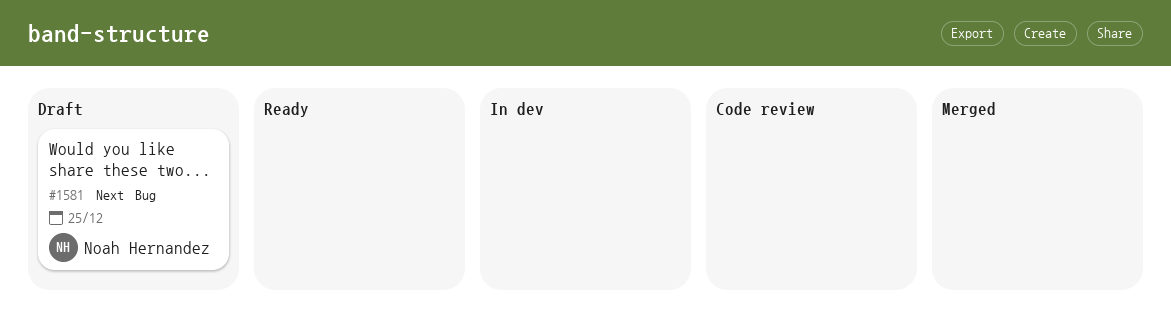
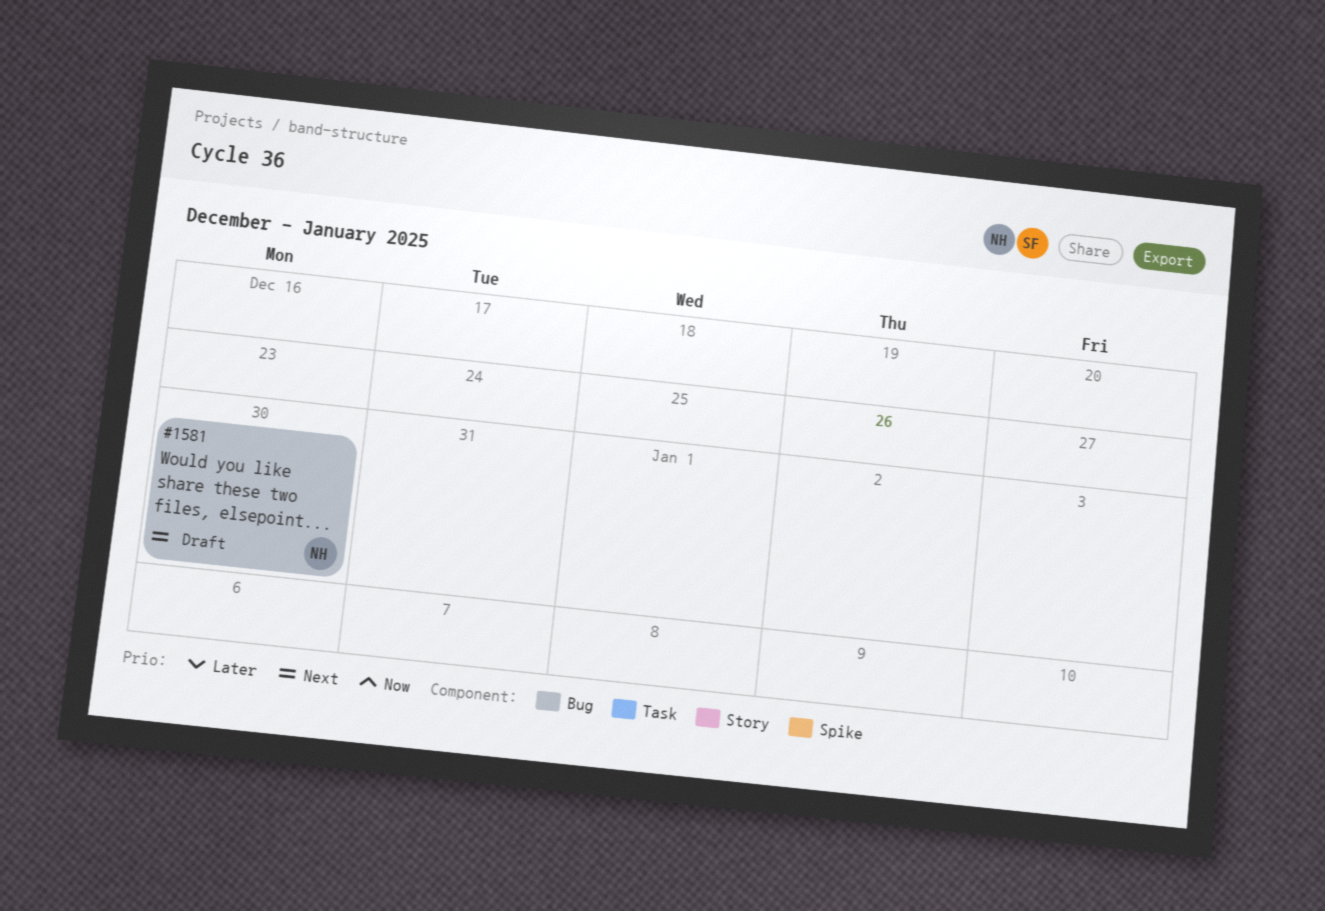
#1581, due: Dec 25 -> Dec 30

